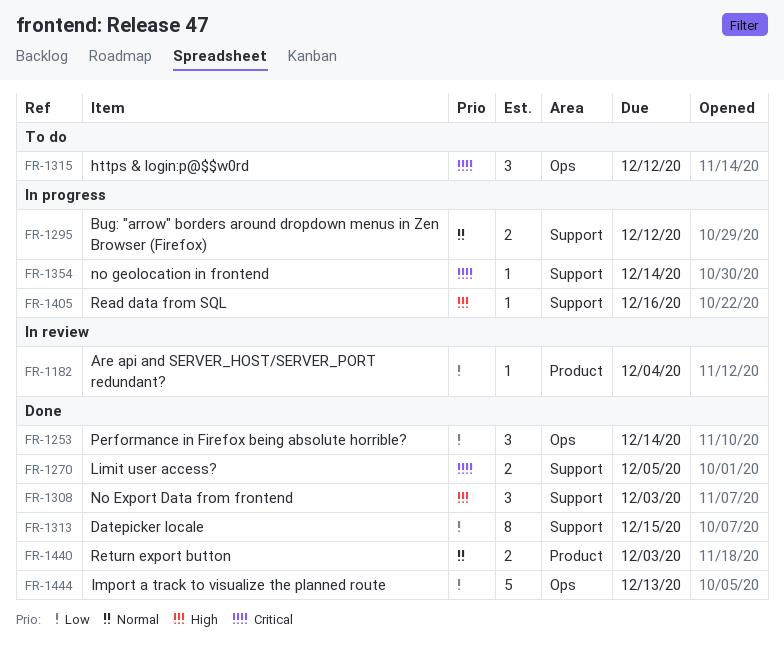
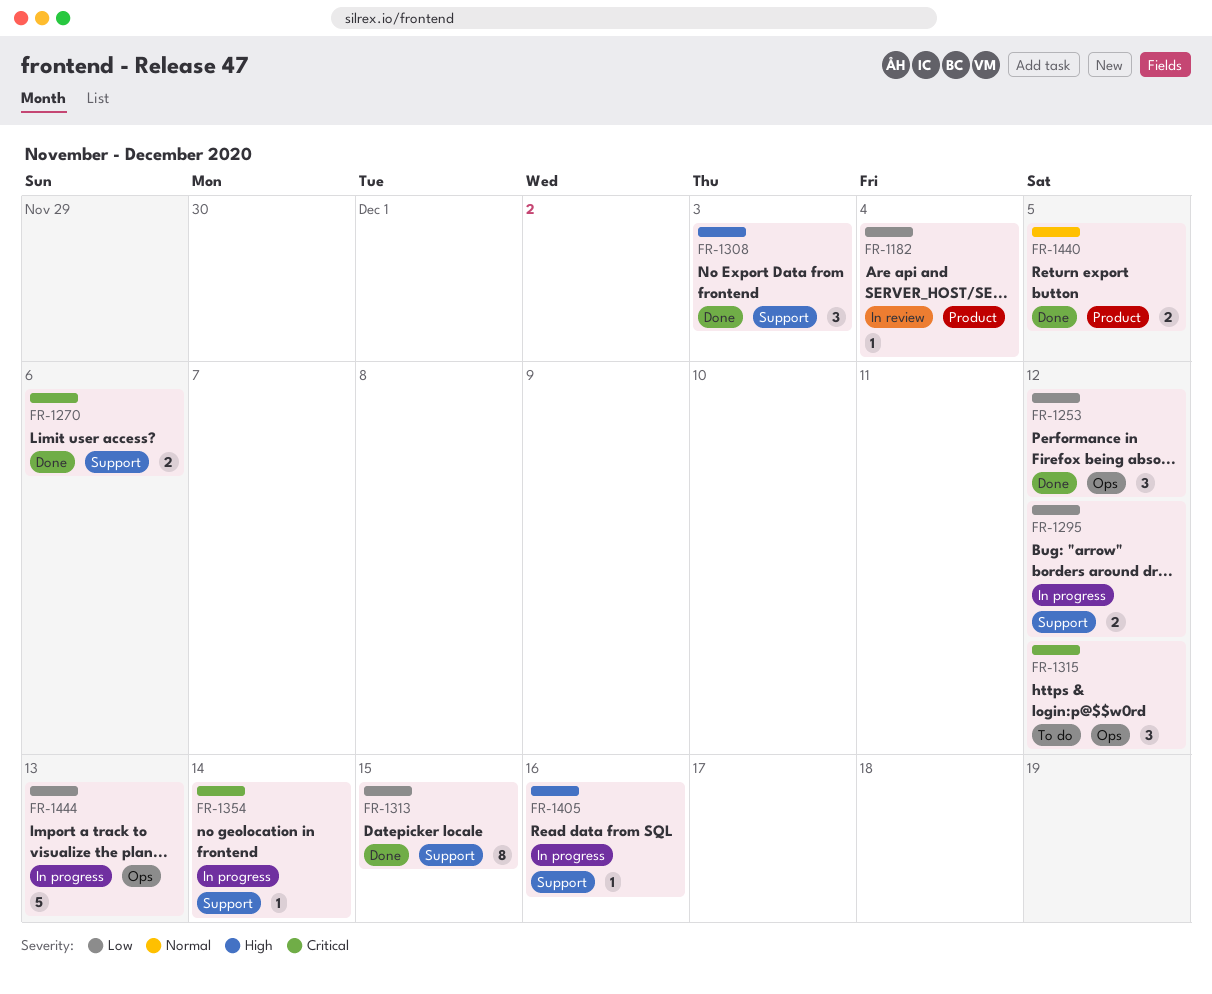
FR-1253, due: Dec 14 -> Dec 12
FR-1270, due: Dec 5 -> Dec 6
FR-1295, priority: Normal -> Low
FR-1440, due: Dec 3 -> Dec 5
FR-1444, status: Done -> In progress

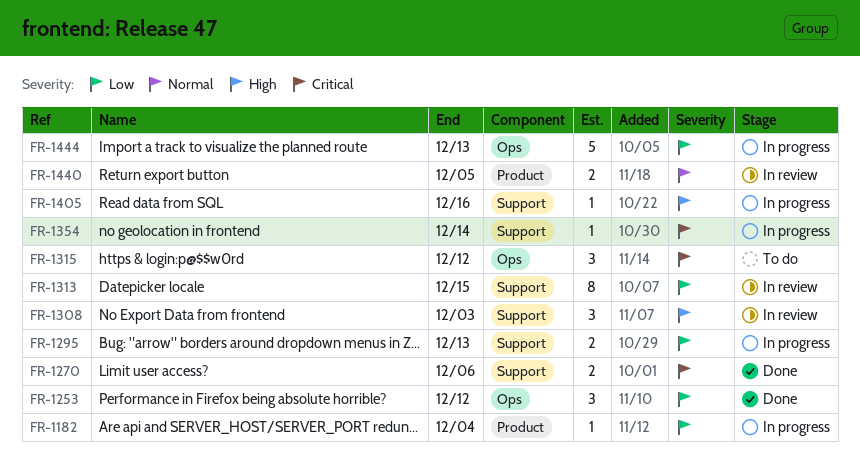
FR-1182, status: In review -> In progress
FR-1295, due: Dec 12 -> Dec 13
FR-1308, status: Done -> In review
FR-1313, status: Done -> In review
FR-1440, status: Done -> In review

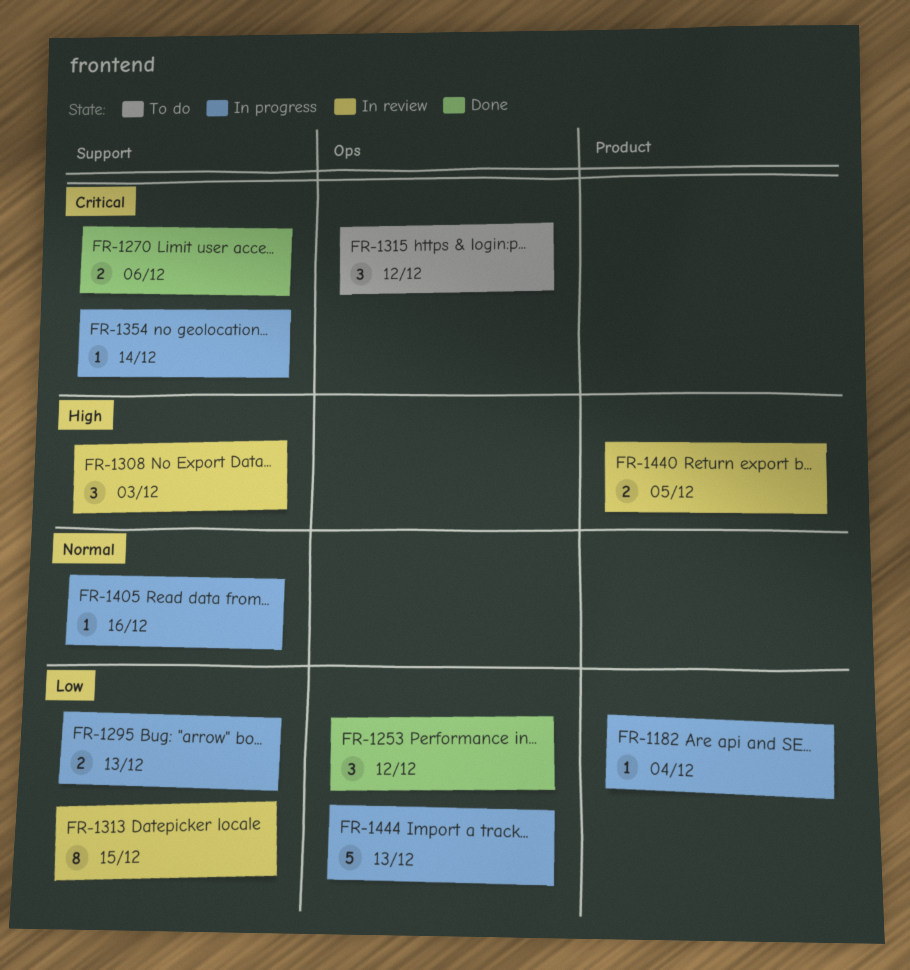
FR-1405, priority: High -> Normal
FR-1440, priority: Normal -> High

